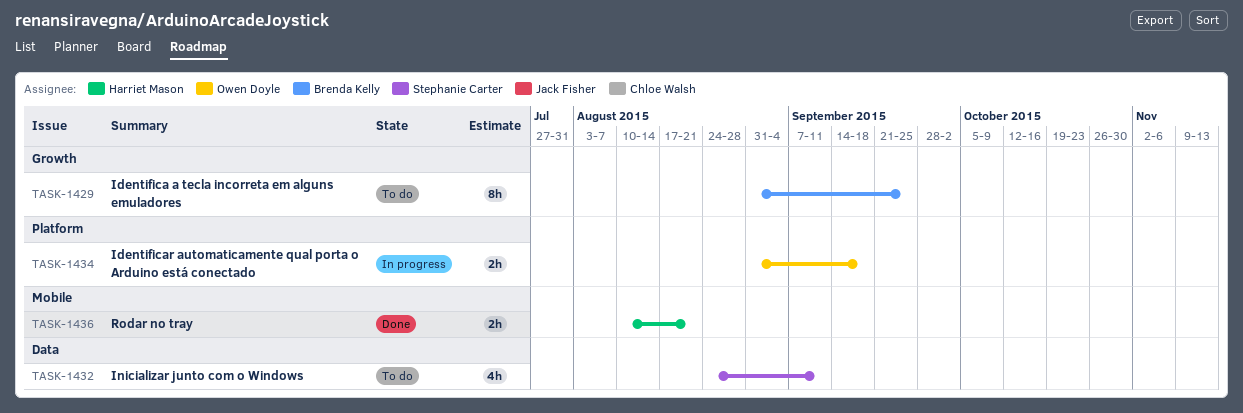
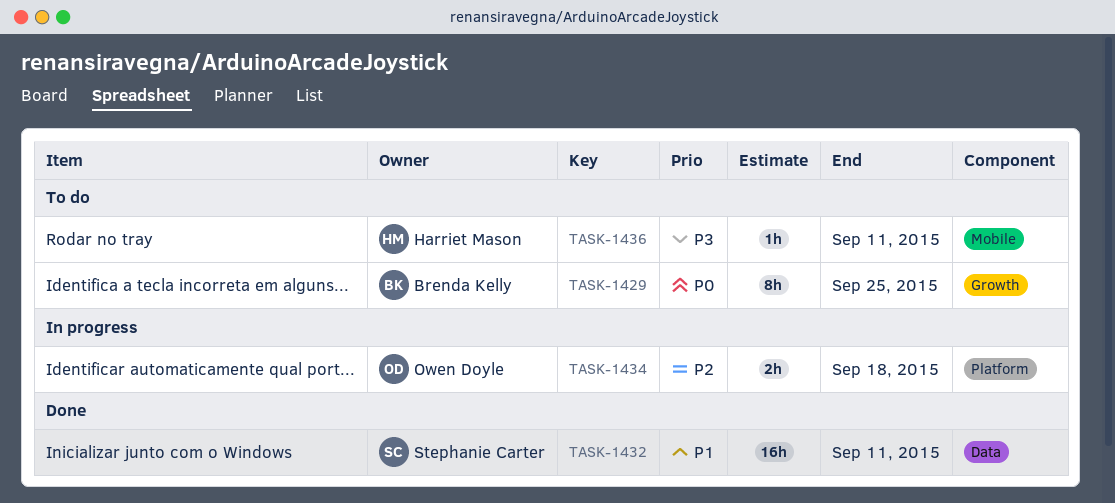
TASK-1432, status: To do -> Done
TASK-1432, estimate: 4h -> 16h
TASK-1436, status: Done -> To do
TASK-1436, estimate: 2h -> 1h
TASK-1436, due: Aug 21 -> Sep 11

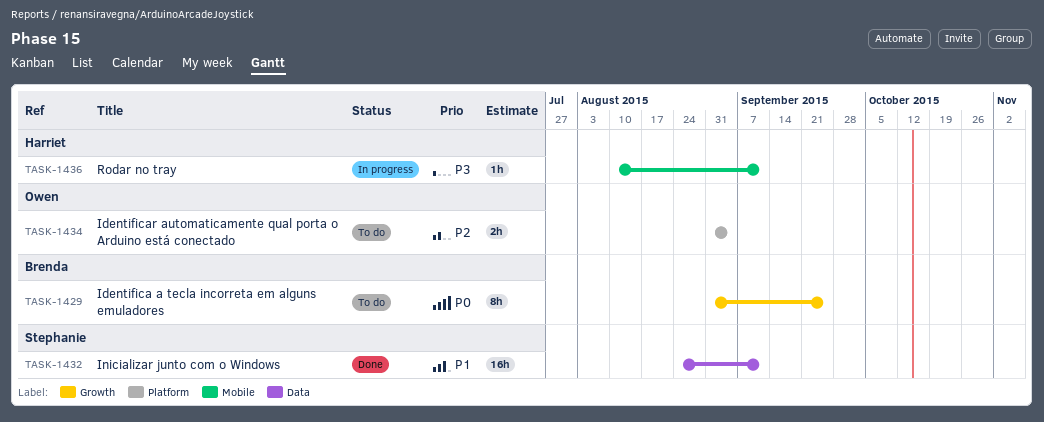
TASK-1434, status: In progress -> To do
TASK-1434, due: Sep 18 -> Sep 4
TASK-1436, status: To do -> In progress

